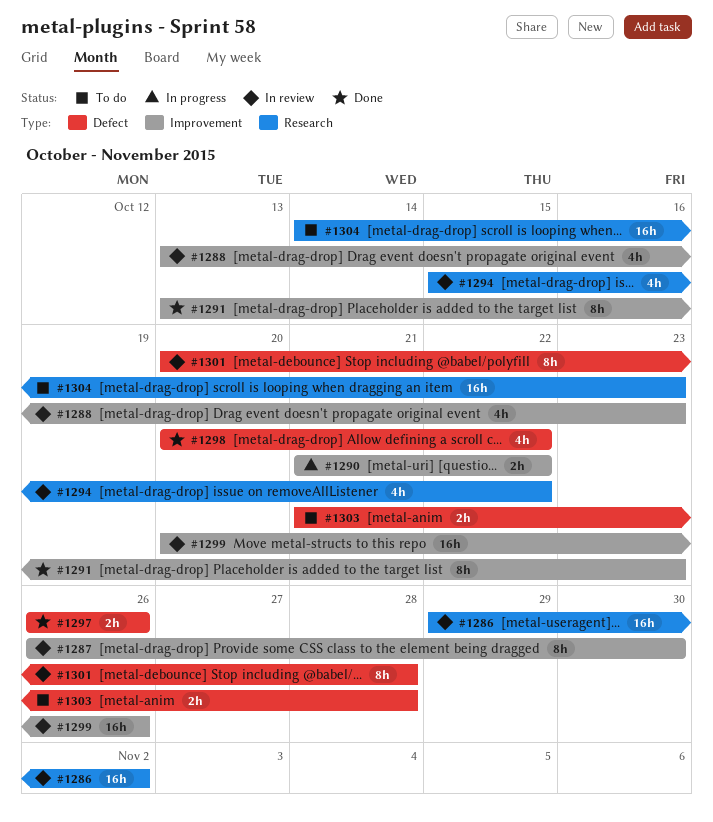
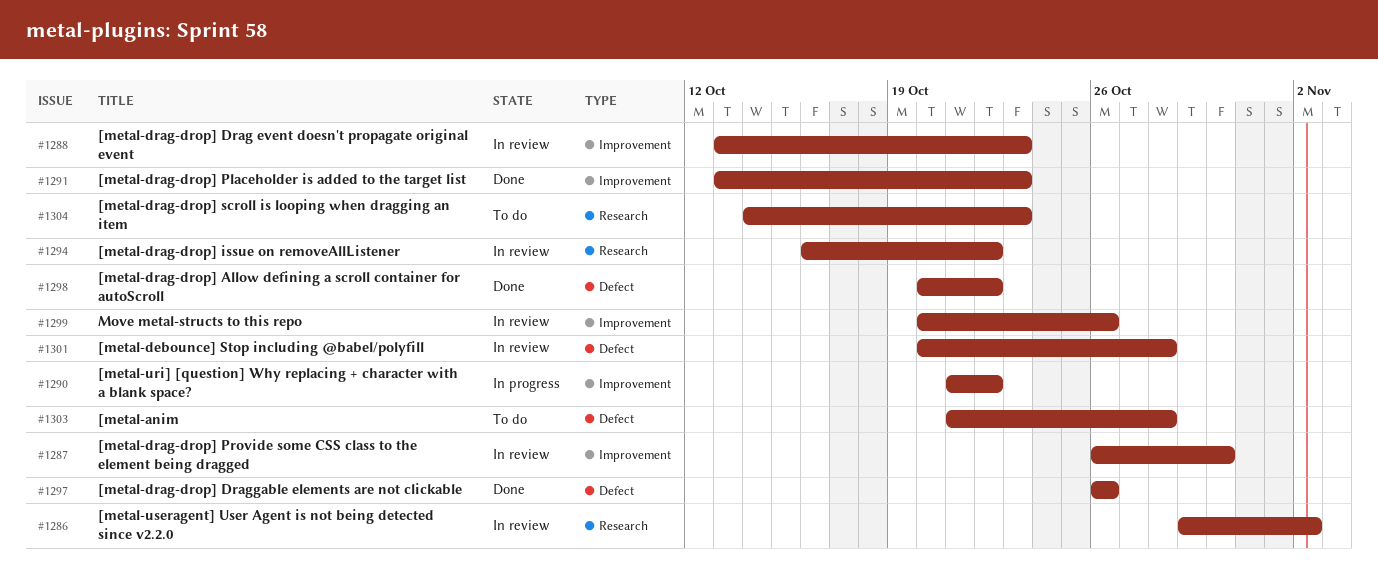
#1294, start: Oct 15 -> Oct 16

